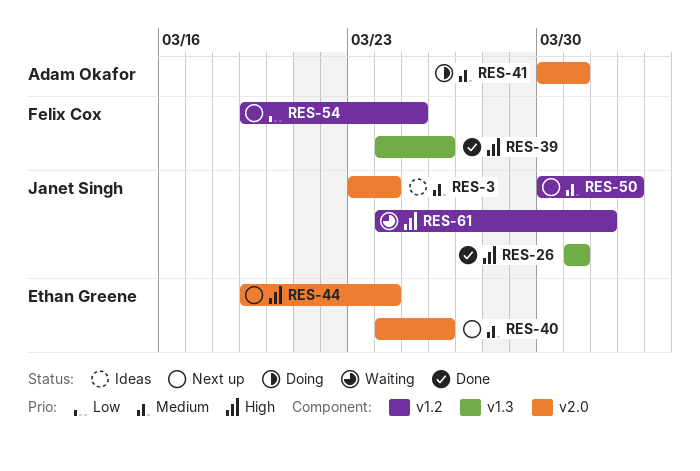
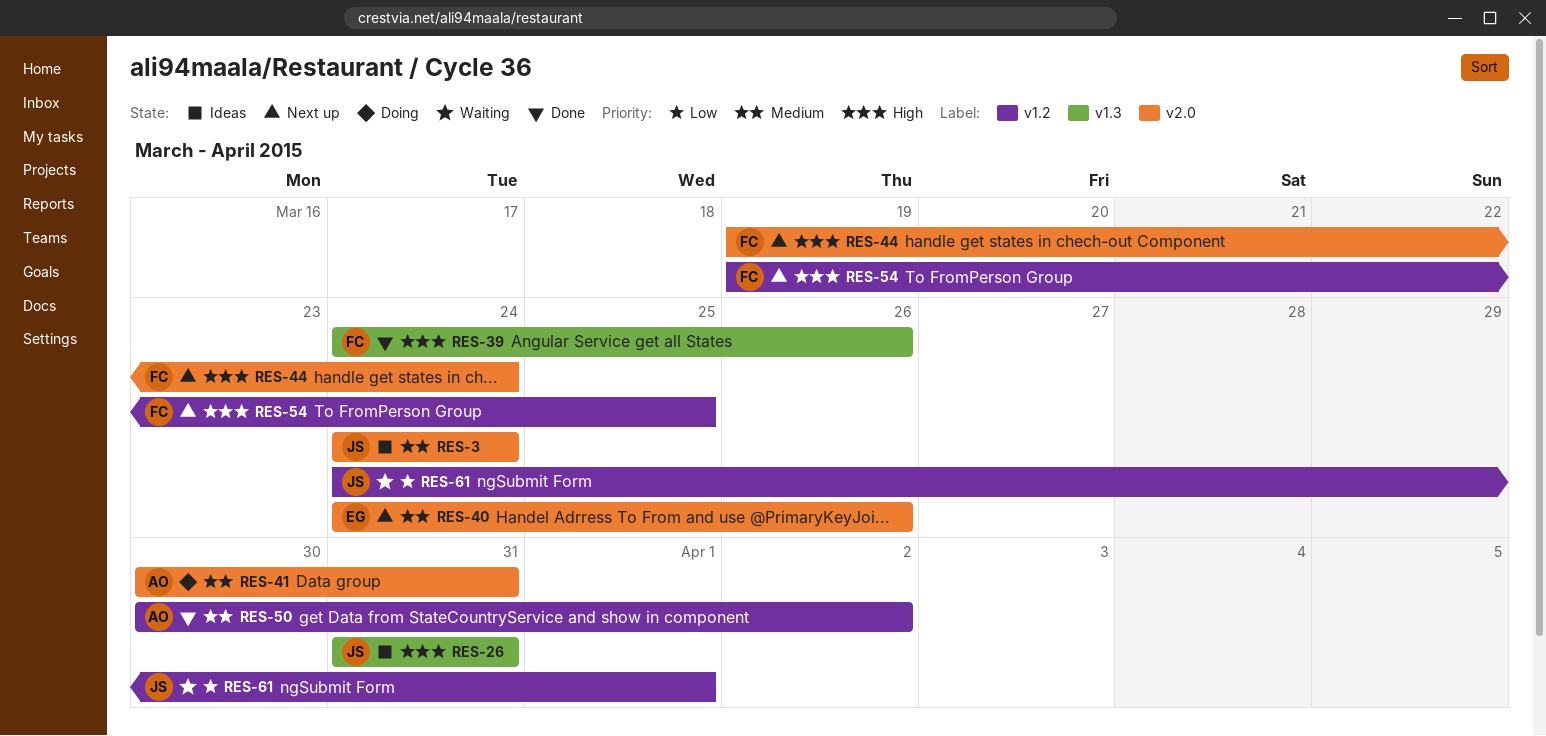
RES-3, start: Mar 23 -> Mar 24
RES-26, status: Done -> Ideas
RES-44, owner: Ethan Greene -> Felix Cox
RES-50, status: Next up -> Done
RES-50, owner: Janet Singh -> Adam Okafor
RES-54, priority: Low -> High
RES-61, priority: High -> Low

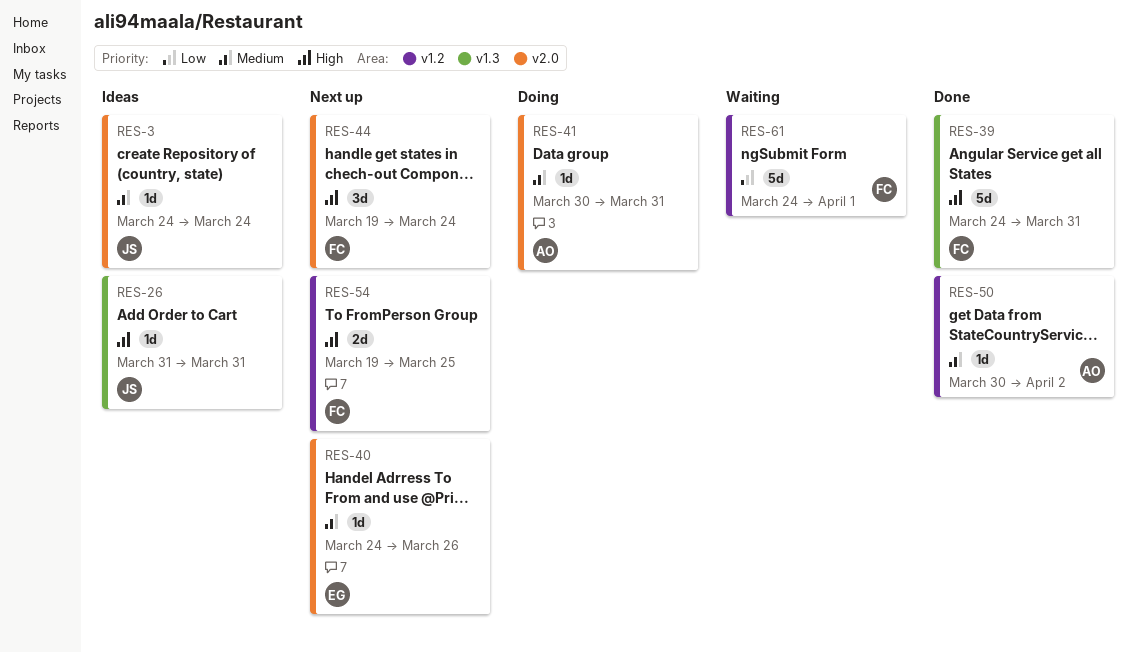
RES-39, due: Mar 26 -> Mar 31
RES-61, owner: JS -> FC

